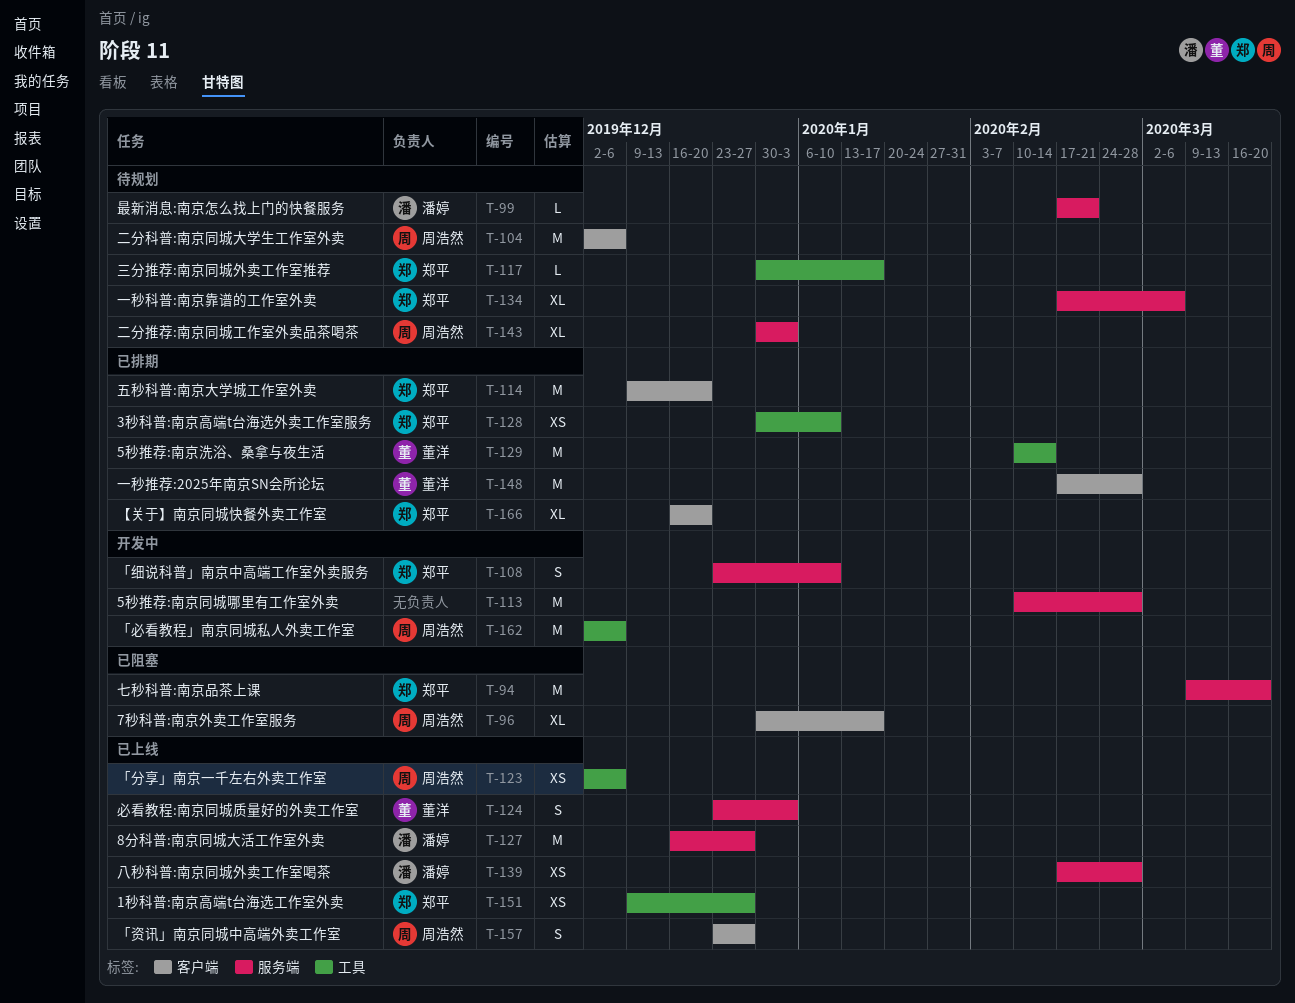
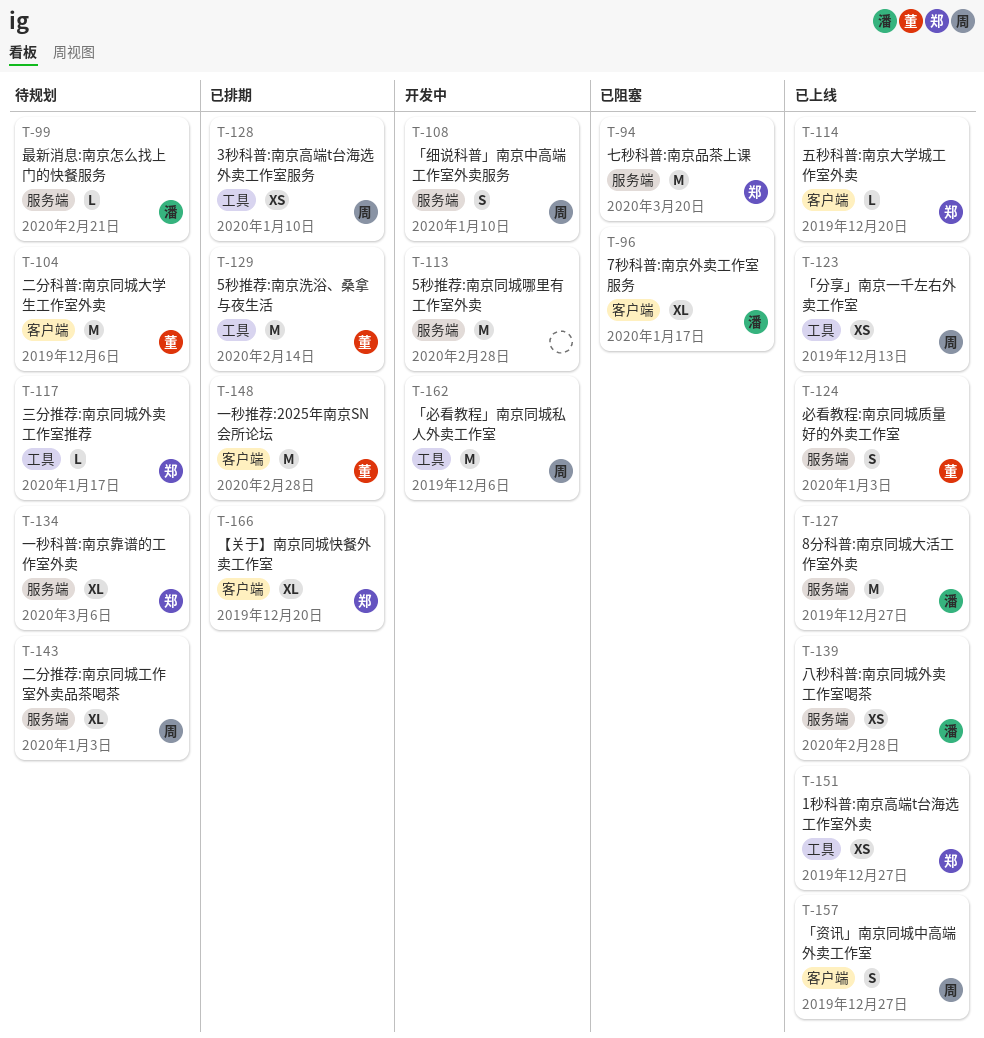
T-96, owner: 周浩然 -> 潘婷
T-104, owner: 周浩然 -> 董洋
T-108, owner: 郑平 -> 周浩然
T-114, status: 已排期 -> 已上线
T-114, estimate: M -> L
T-123, due: Dec 6 -> Dec 13
T-128, owner: 郑平 -> 周浩然

